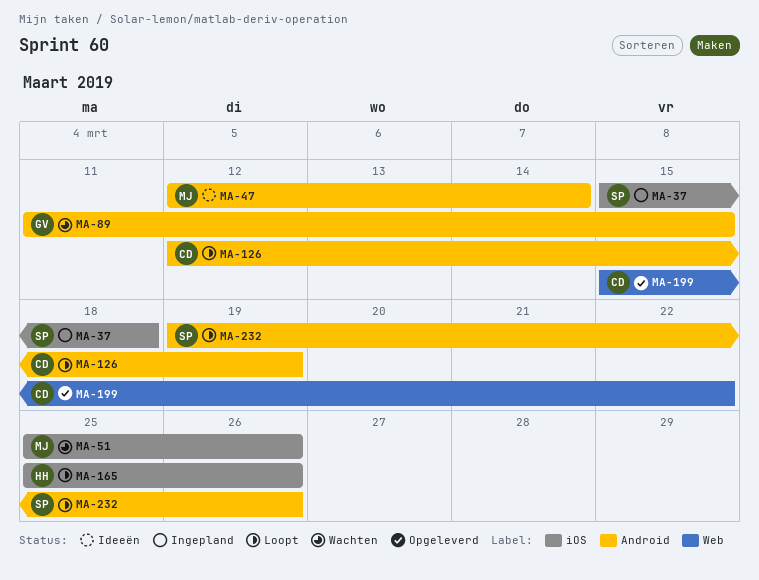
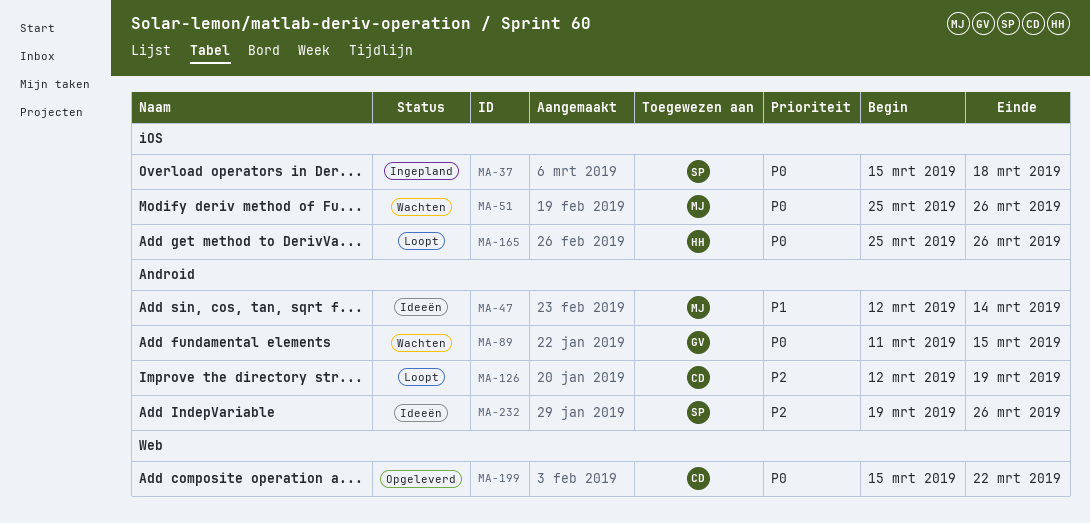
MA-232, status: Loopt -> Ideeën

